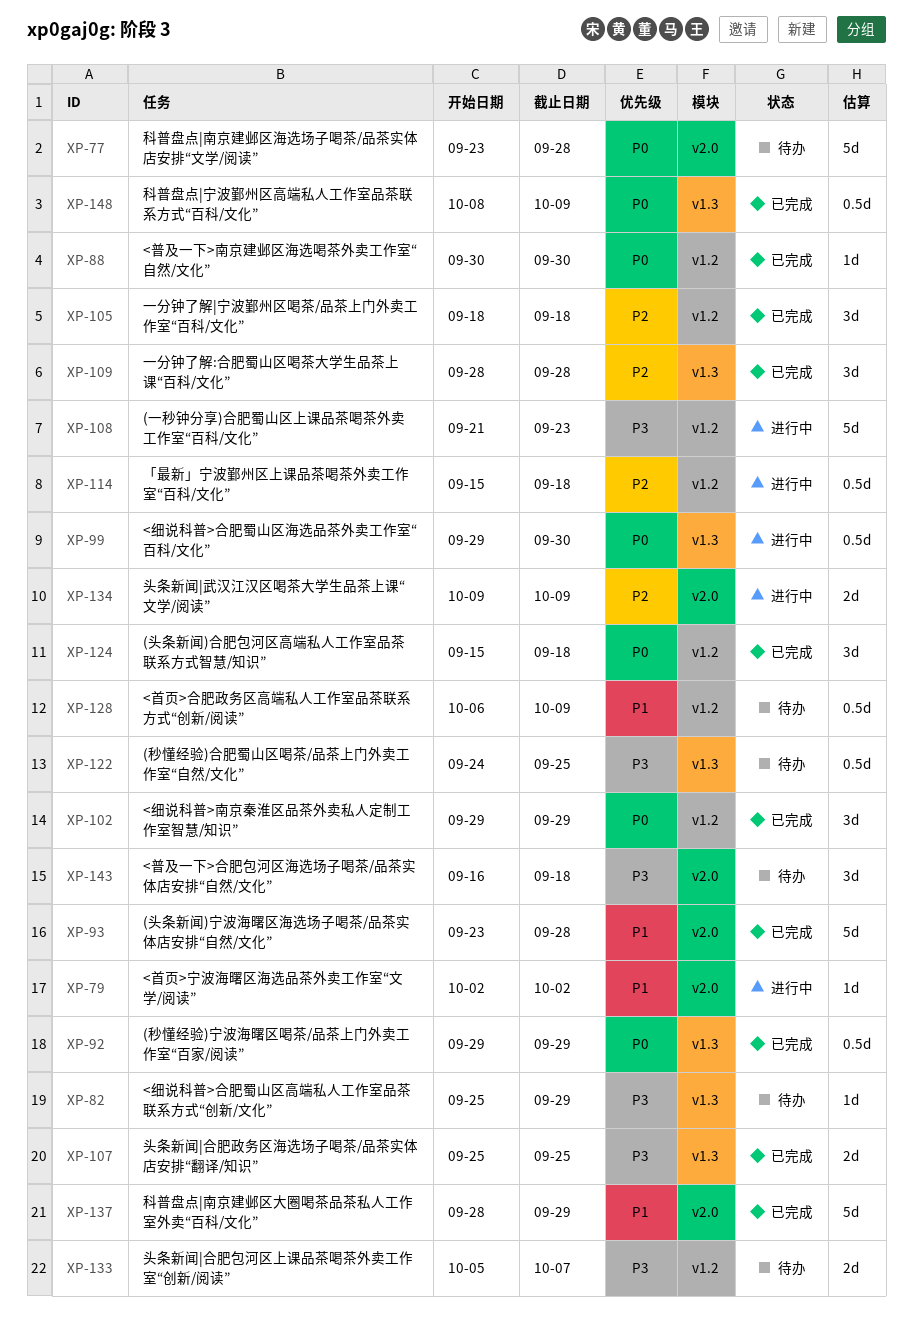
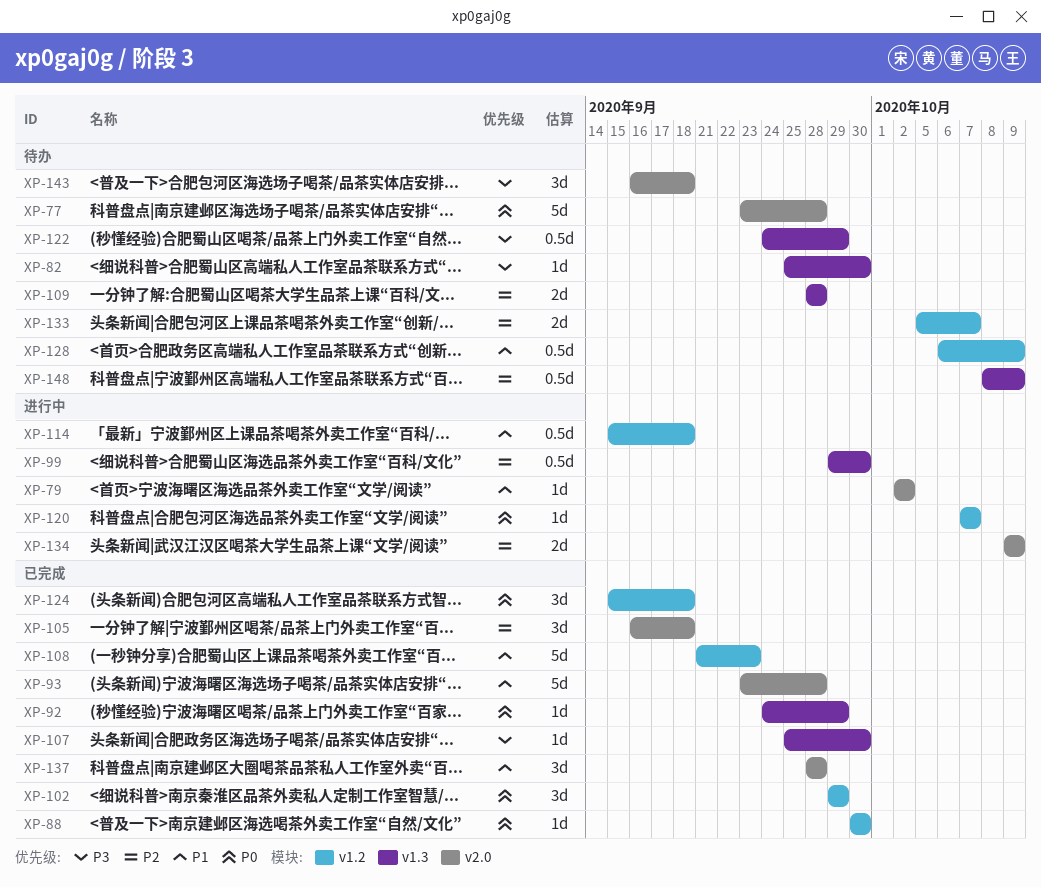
XP-82, due: Sep 29 -> Sep 30
XP-92, estimate: 0.5d -> 1d
XP-92, start: Sep 29 -> Sep 24
XP-99, priority: P0 -> P2
XP-105, label: v1.2 -> v2.0
XP-105, start: Sep 18 -> Sep 16
XP-107, estimate: 2d -> 1d
XP-107, due: Sep 25 -> Sep 30
XP-108, status: 进行中 -> 已完成
XP-108, priority: P3 -> P1
XP-109, status: 已完成 -> 待办
XP-109, estimate: 3d -> 2d
XP-114, priority: P2 -> P1
XP-120: none -> present
XP-122, due: Sep 25 -> Sep 29
XP-133, priority: P3 -> P2
XP-137, estimate: 5d -> 3d
XP-137, due: Sep 29 -> Sep 28
XP-148, status: 已完成 -> 待办
XP-148, priority: P0 -> P2

